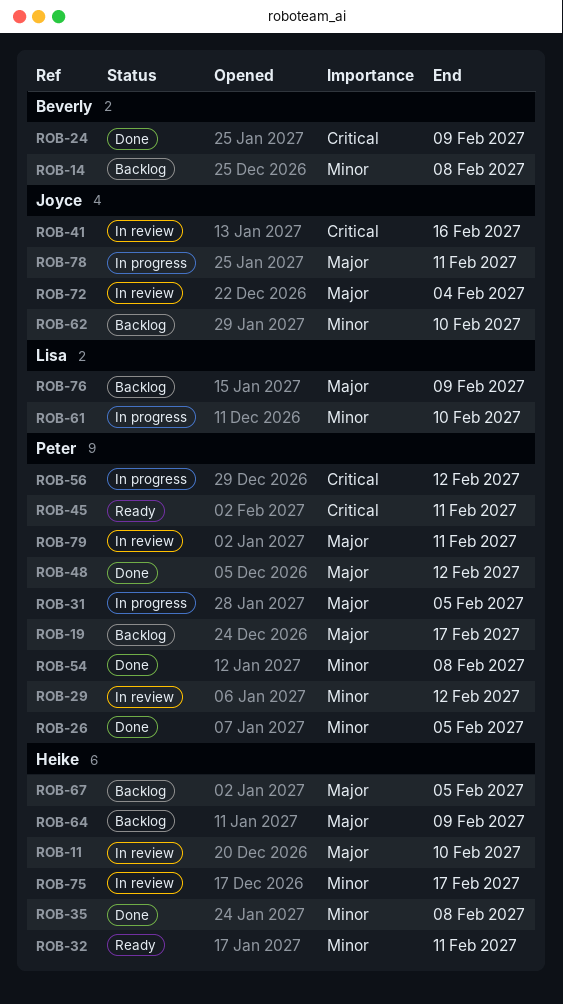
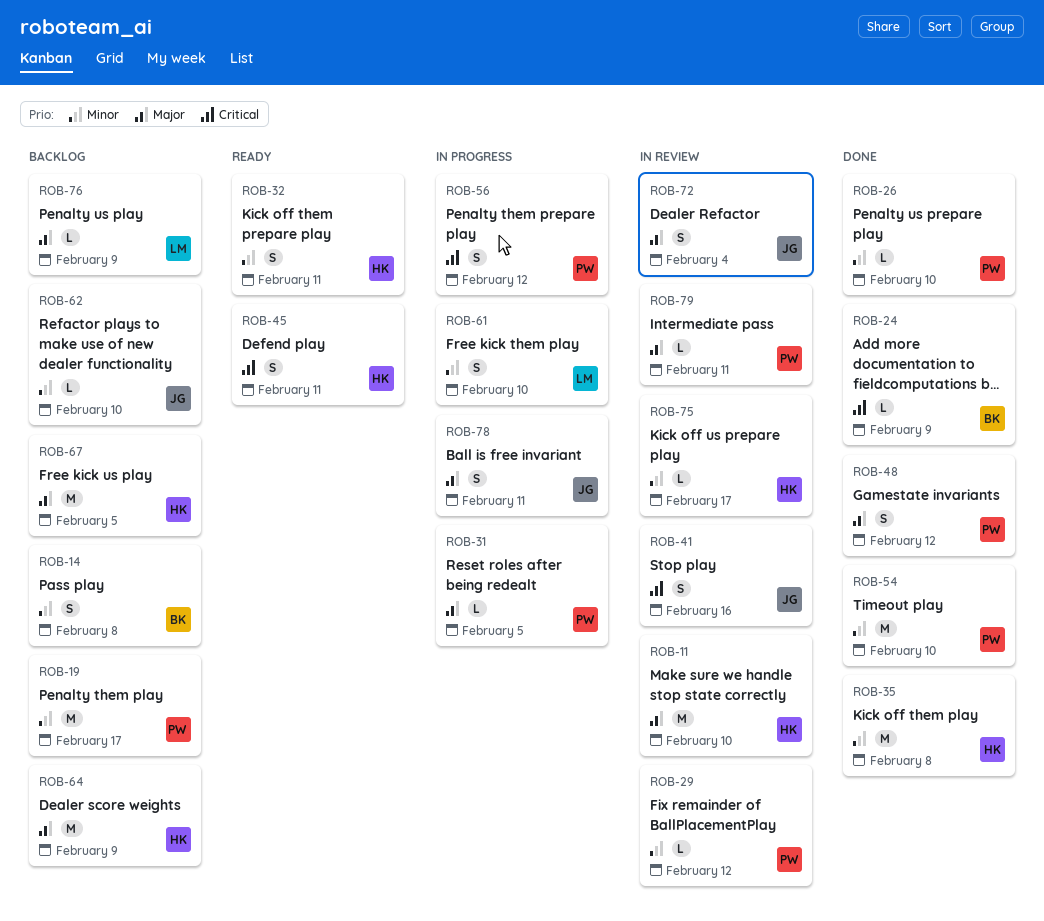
ROB-19, priority: Major -> Minor
ROB-26, due: Feb 5 -> Feb 10
ROB-45, owner: Peter -> Heike
ROB-54, due: Feb 8 -> Feb 10

